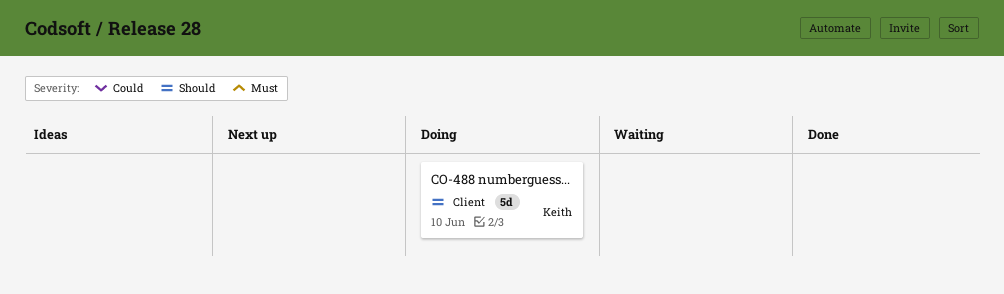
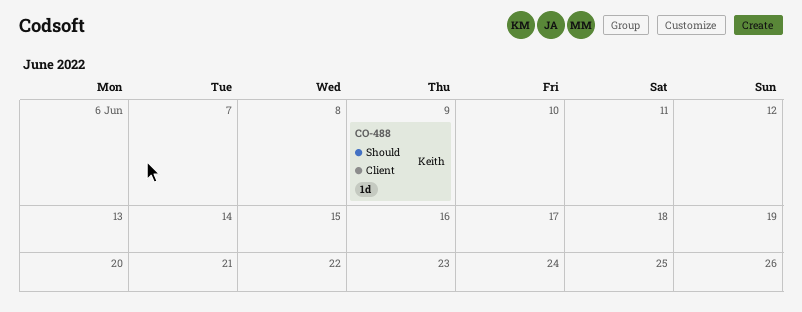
CO-488, estimate: 5d -> 1d
CO-488, due: Jun 10 -> Jun 9

